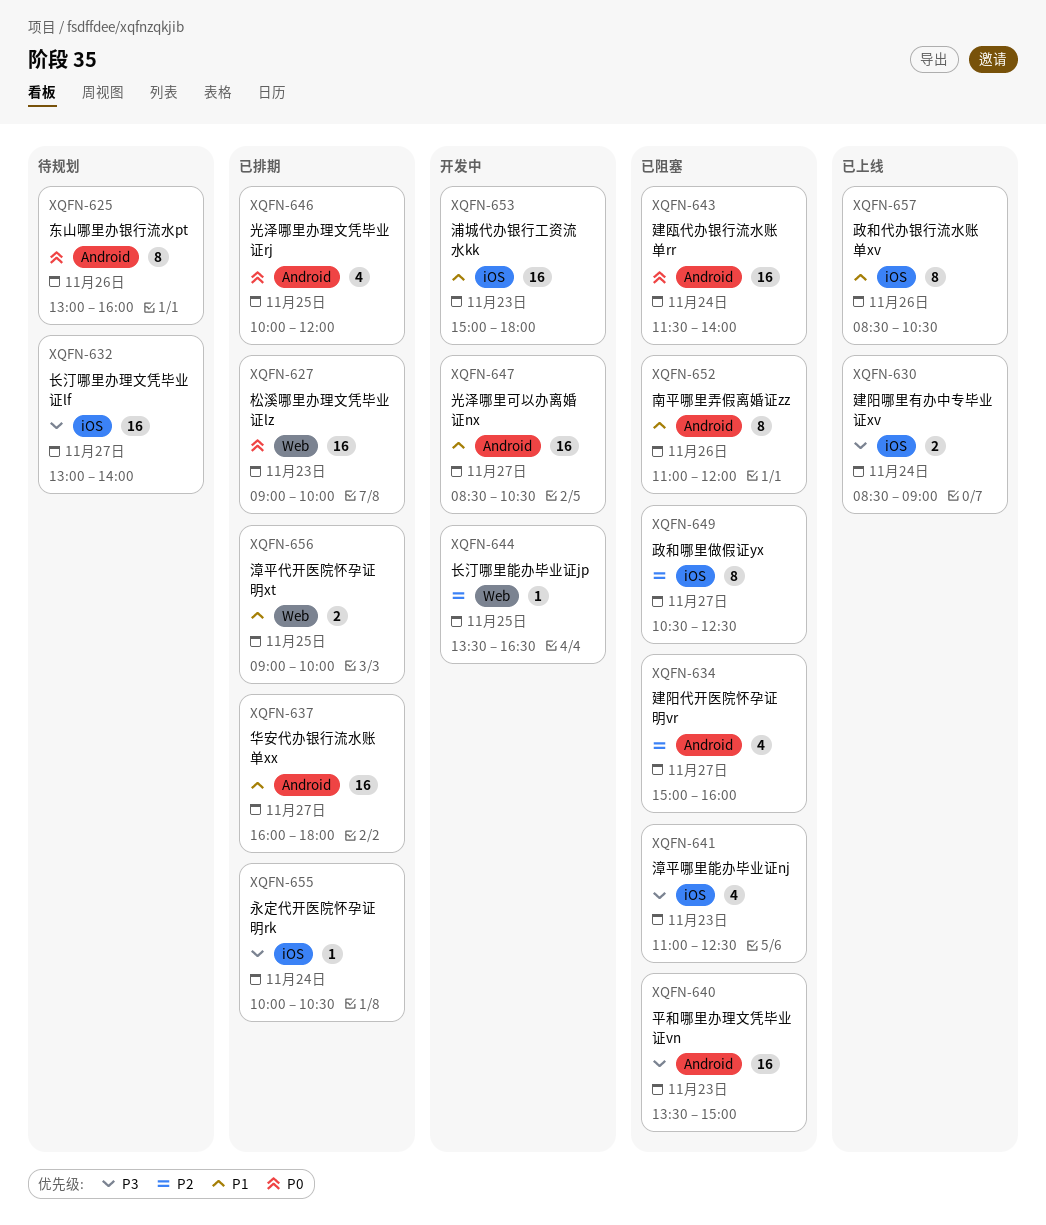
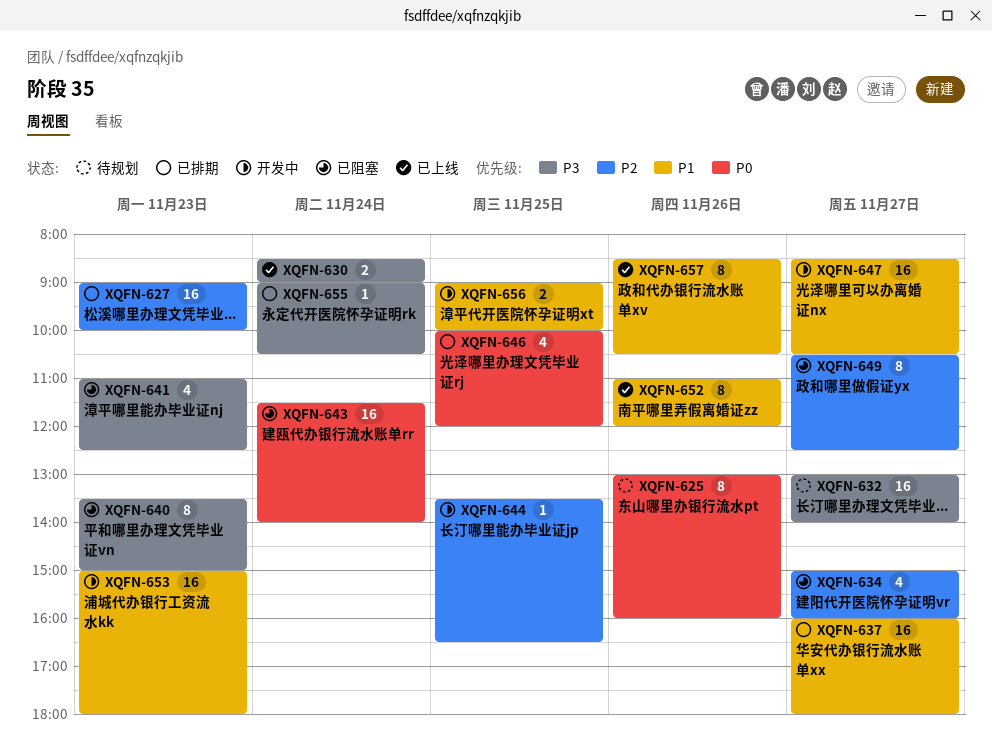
XQFN-627, priority: P0 -> P2
XQFN-640, estimate: 16 -> 8
XQFN-652, status: 已阻塞 -> 已上线
XQFN-655, begins: 10:00 -> 09:00
XQFN-656, status: 已排期 -> 开发中

